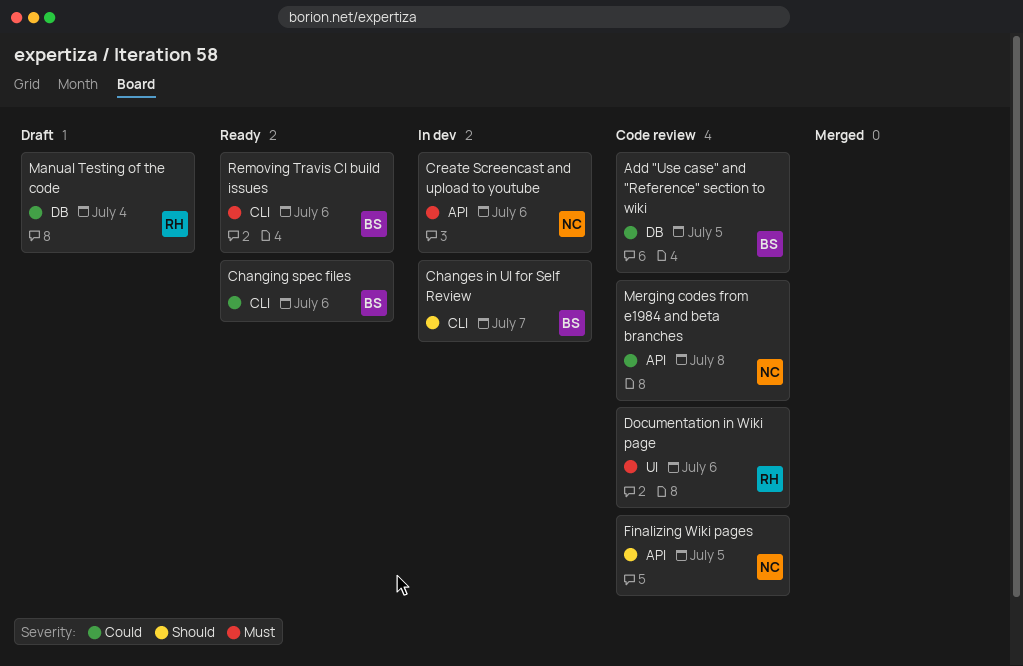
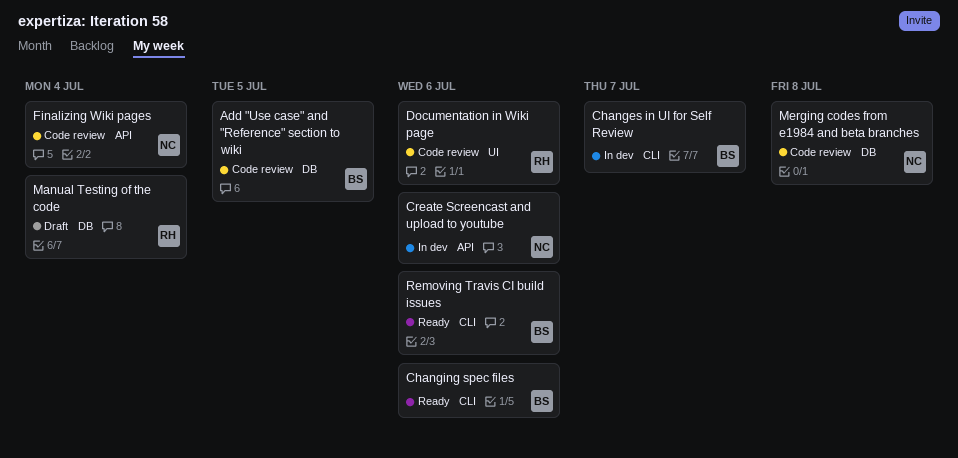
Finalizing Wiki pages, due: Jul 5 -> Jul 4
Merging codes from e1984 and beta branches, label: API -> DB

